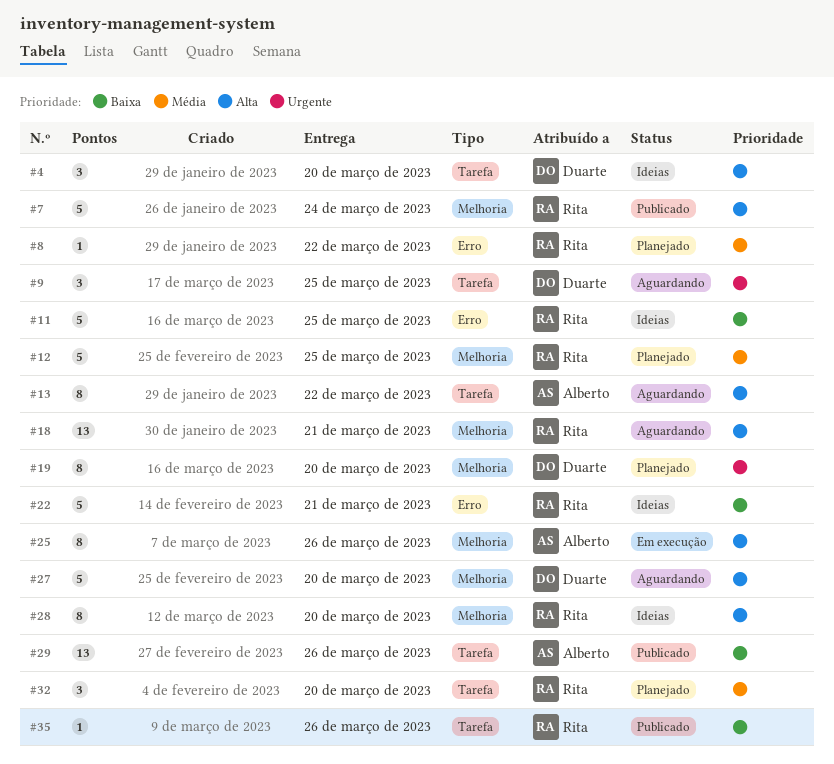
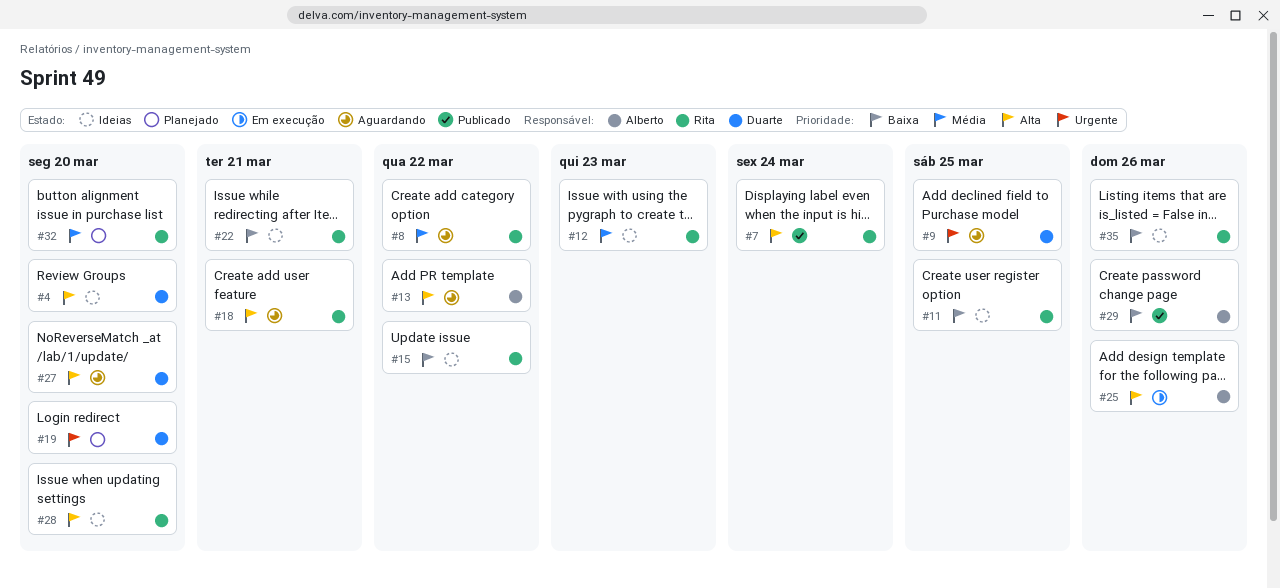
#8, status: Planejado -> Aguardando
#12, status: Planejado -> Ideias
#12, due: Mar 25 -> Mar 23
#15: none -> present
#35, status: Publicado -> Ideias

